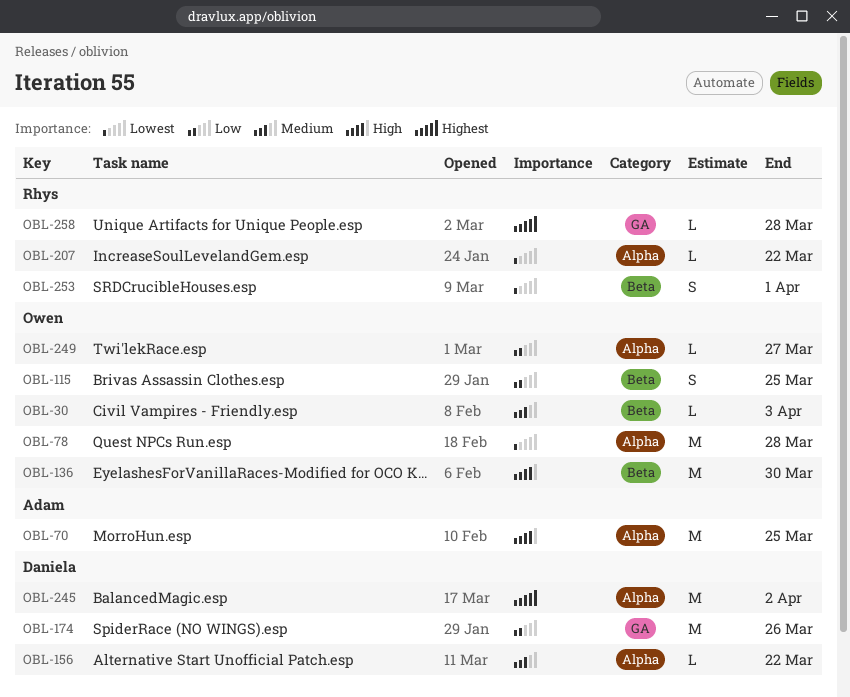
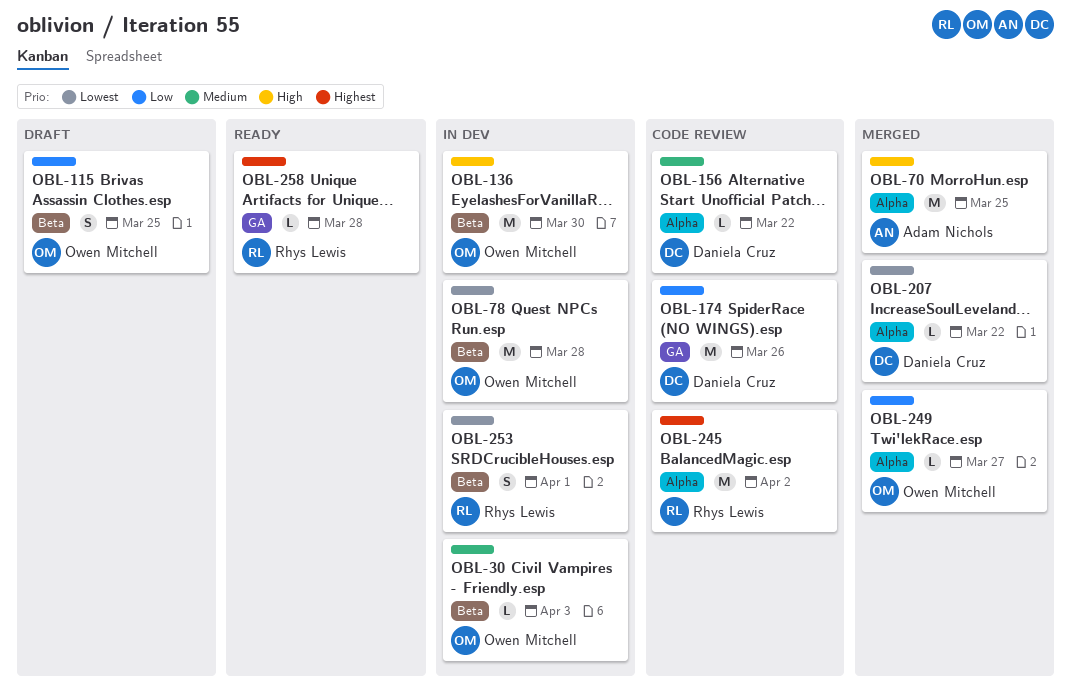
OBL-78, label: Alpha -> Beta
OBL-207, owner: Rhys Lewis -> Daniela Cruz
OBL-245, owner: Daniela Cruz -> Rhys Lewis

